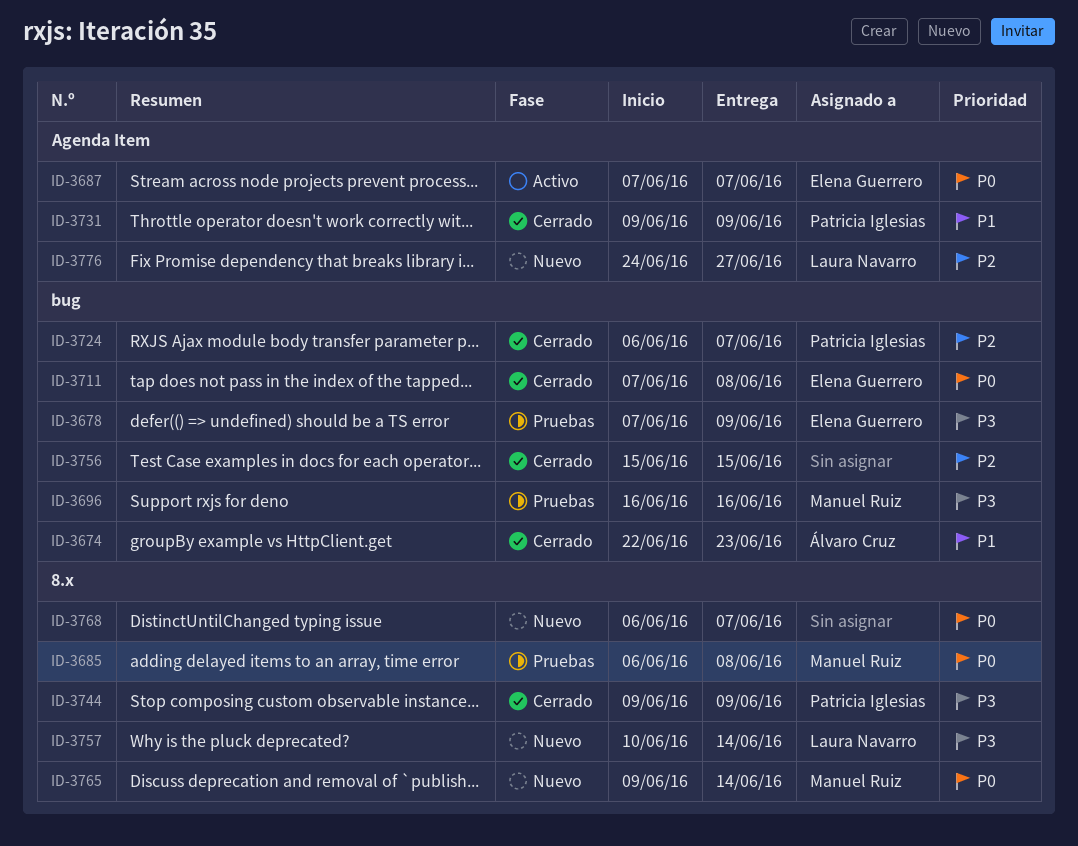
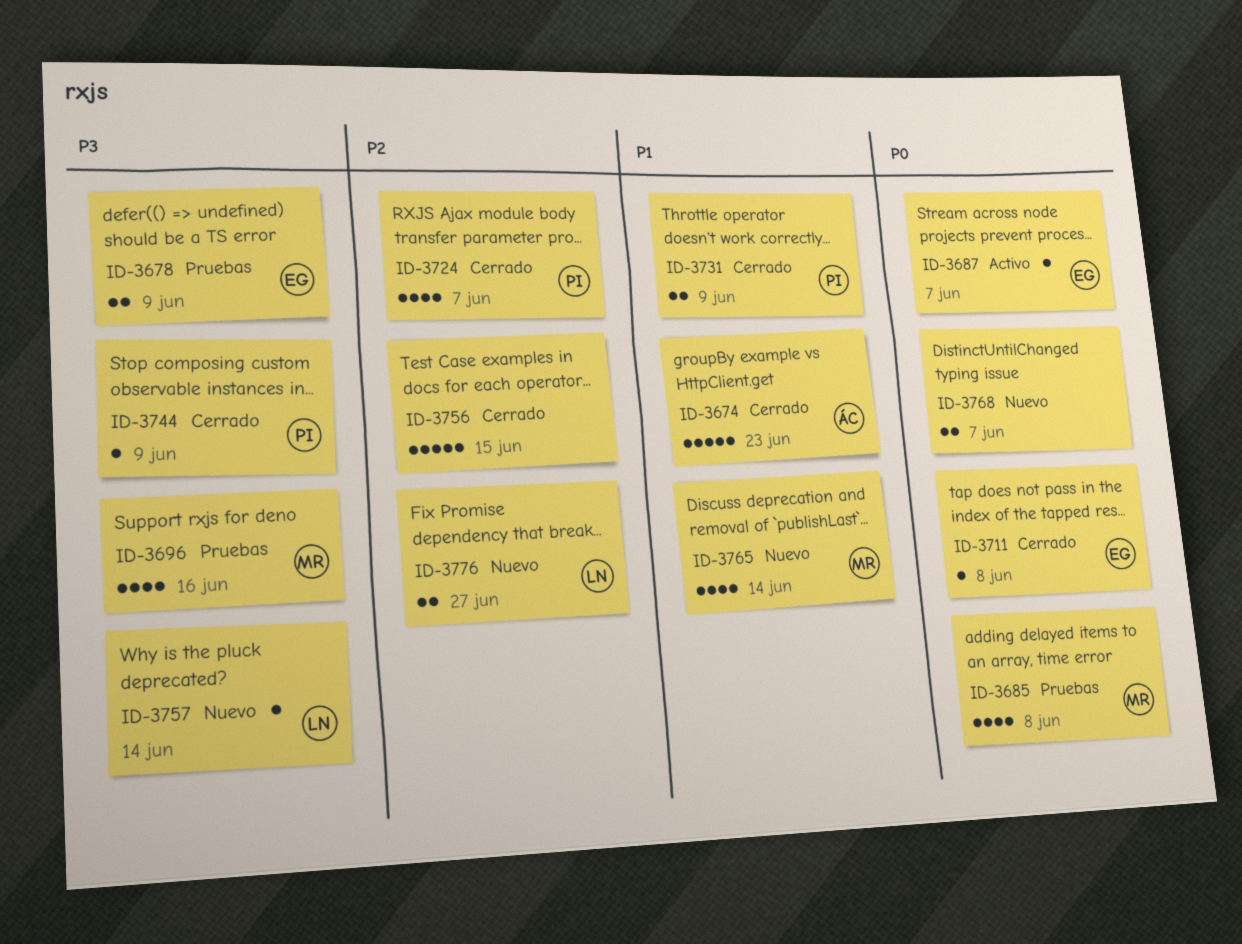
ID-3765, priority: P0 -> P1

